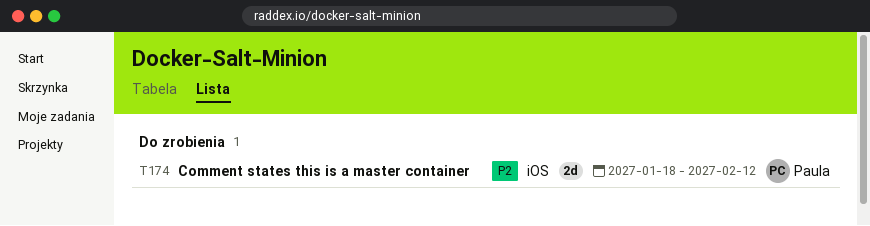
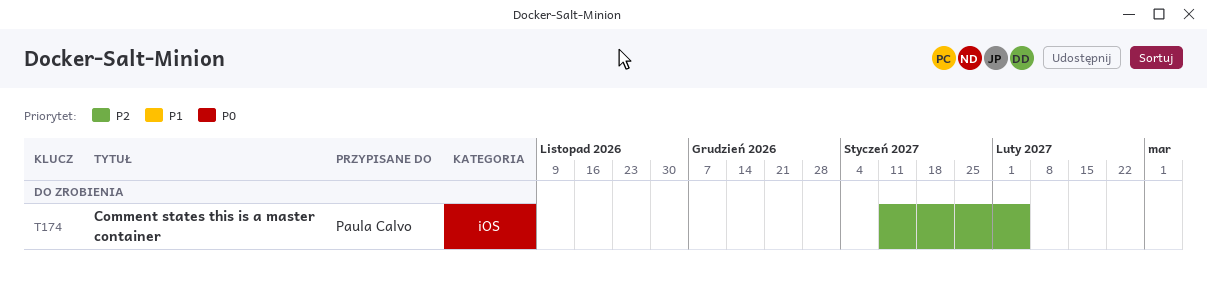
T174, start: Jan 18 -> Jan 11
T174, due: Feb 12 -> Feb 5

